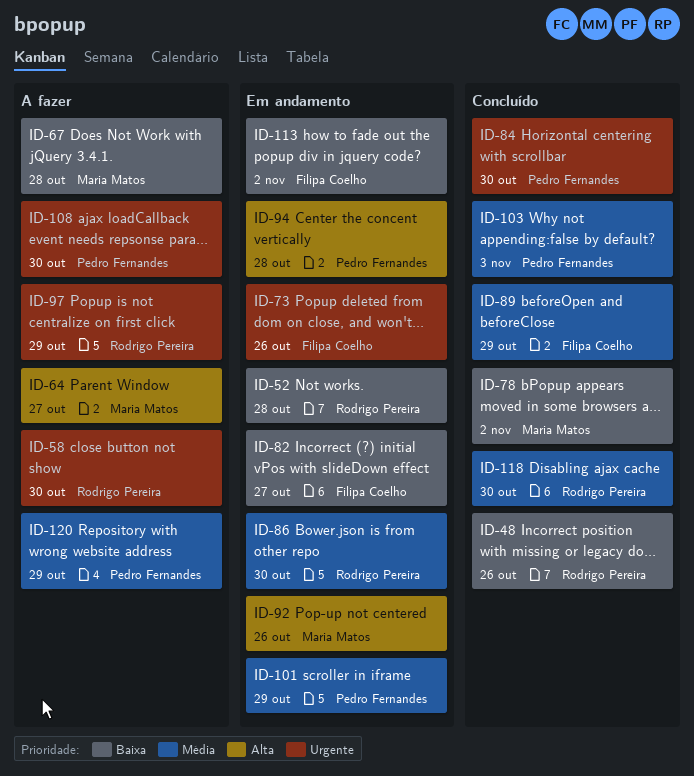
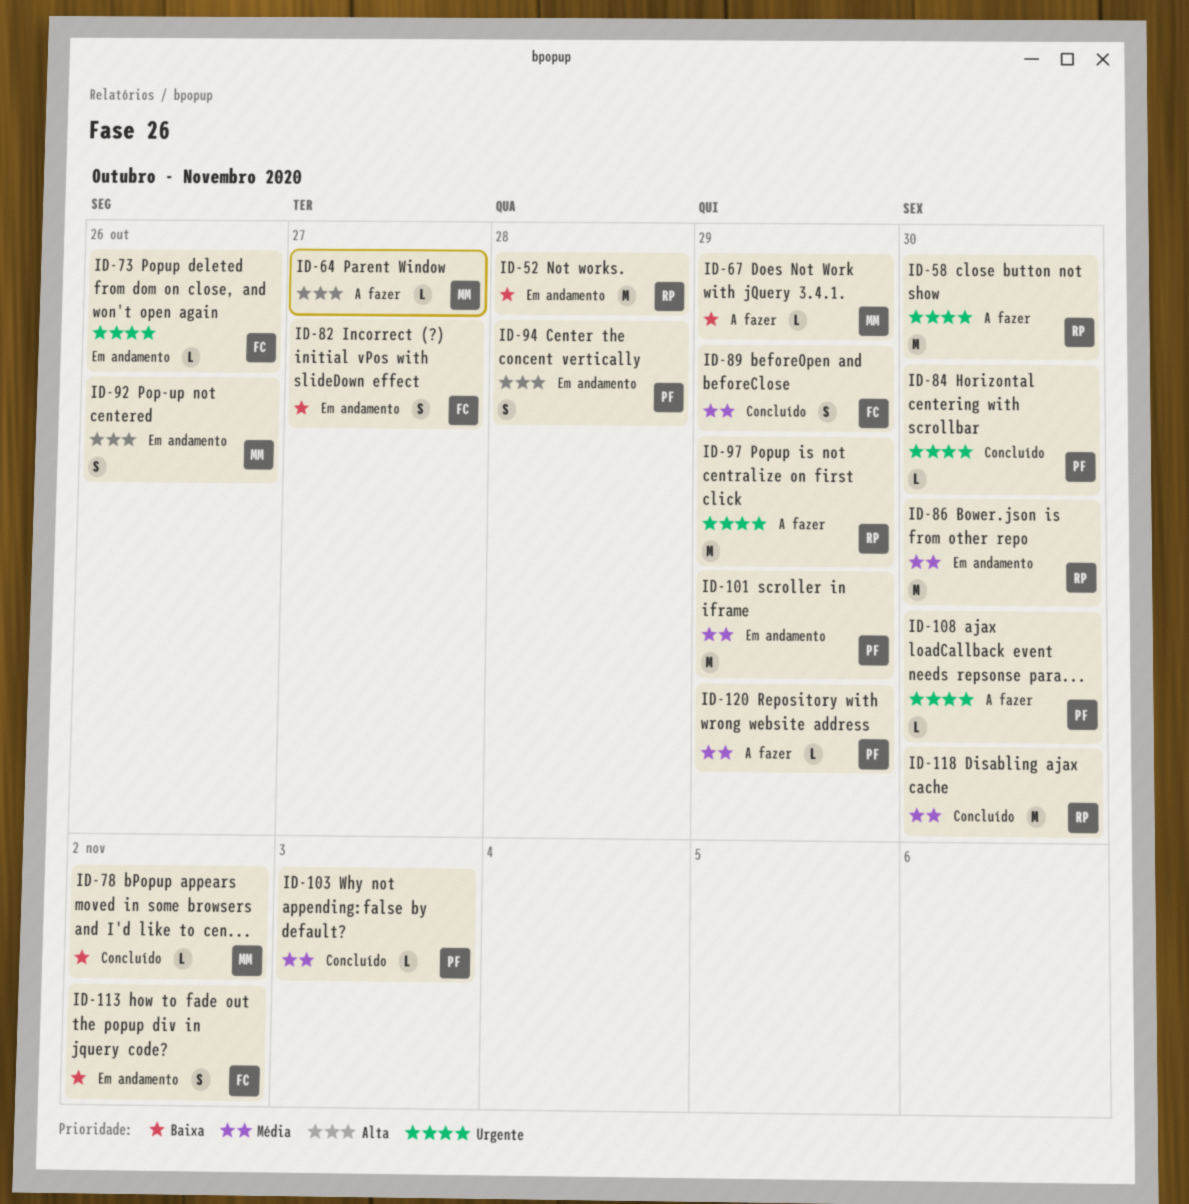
ID-48: present -> none
ID-67, due: Oct 28 -> Oct 29

